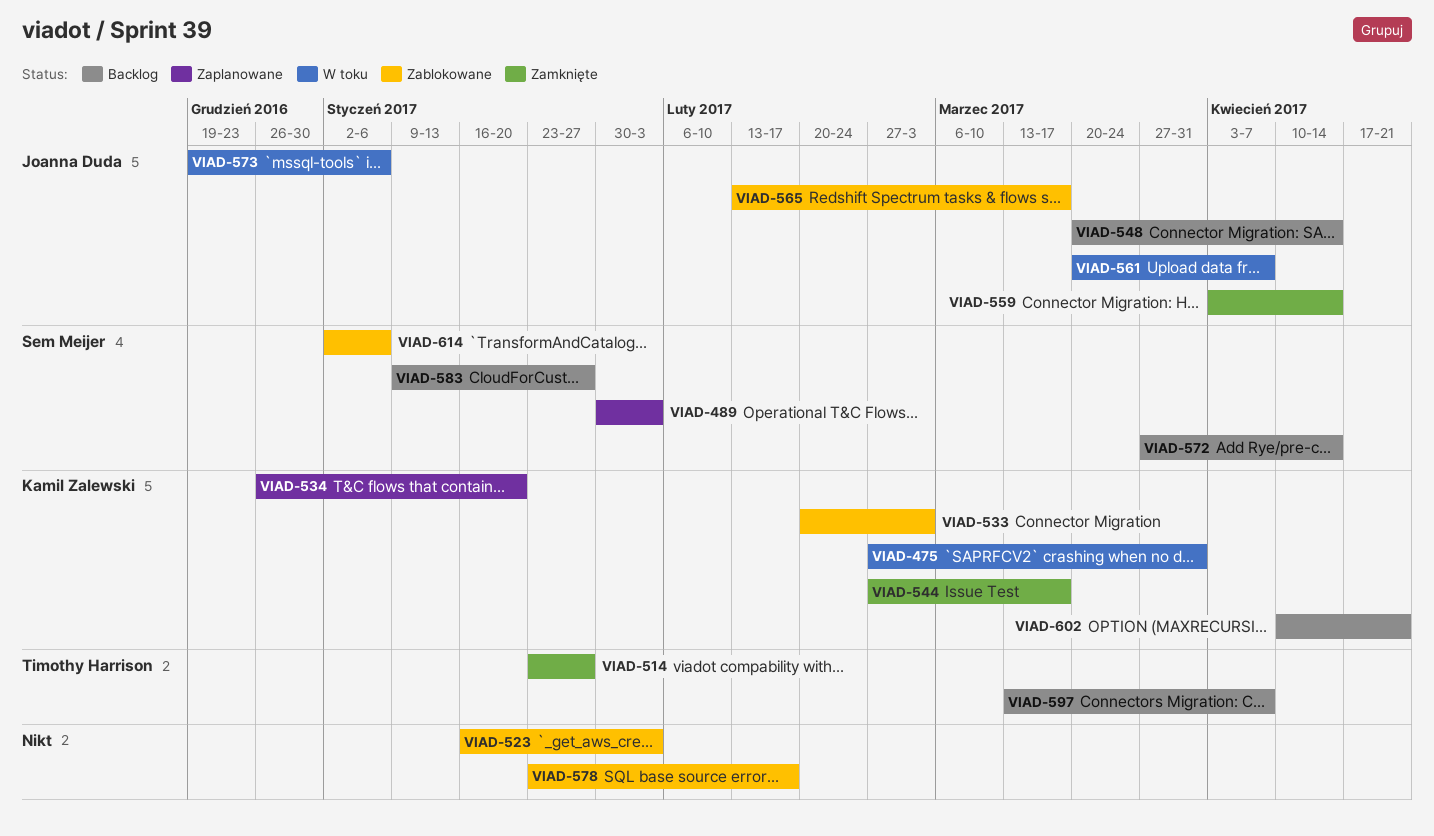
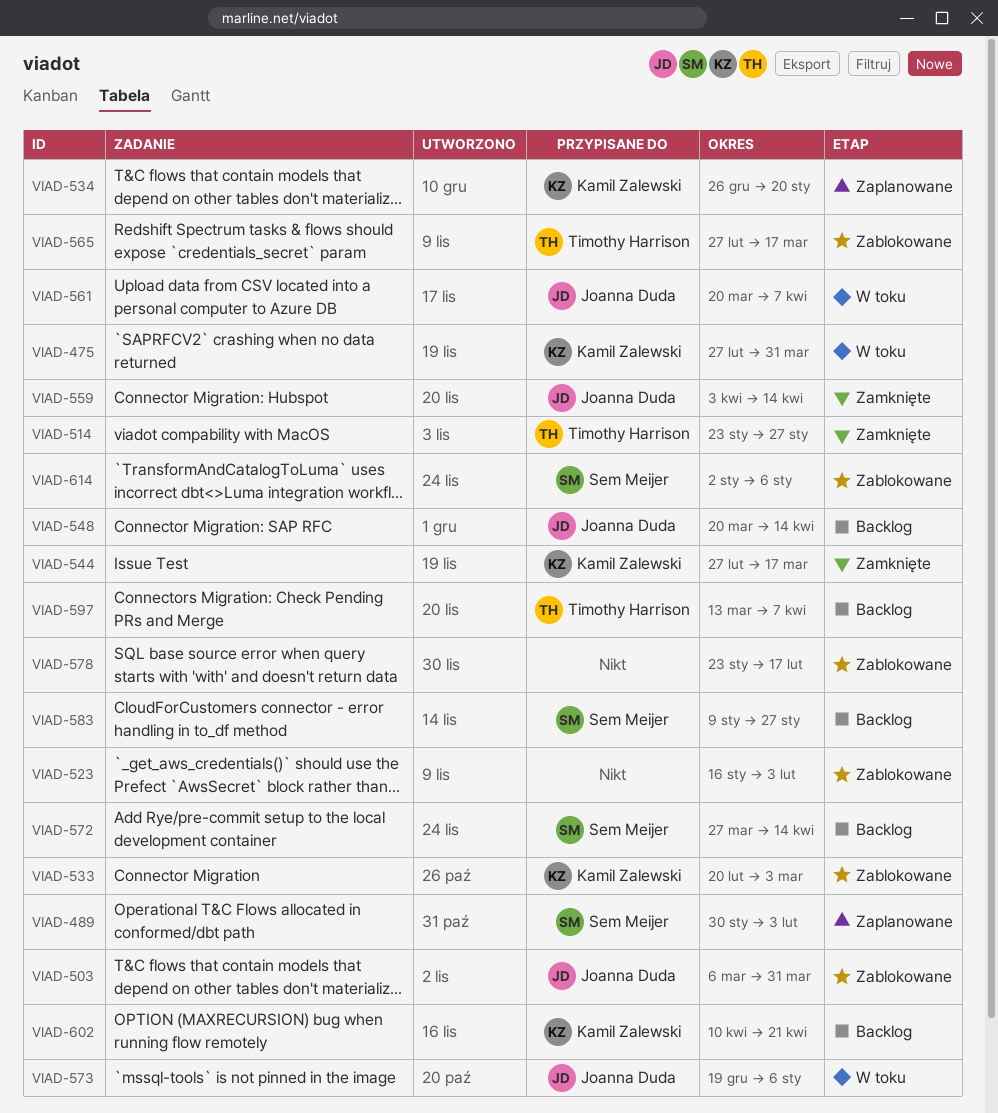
VIAD-503: none -> present
VIAD-565, owner: Joanna Duda -> Timothy Harrison
VIAD-565, start: Feb 13 -> Feb 27

